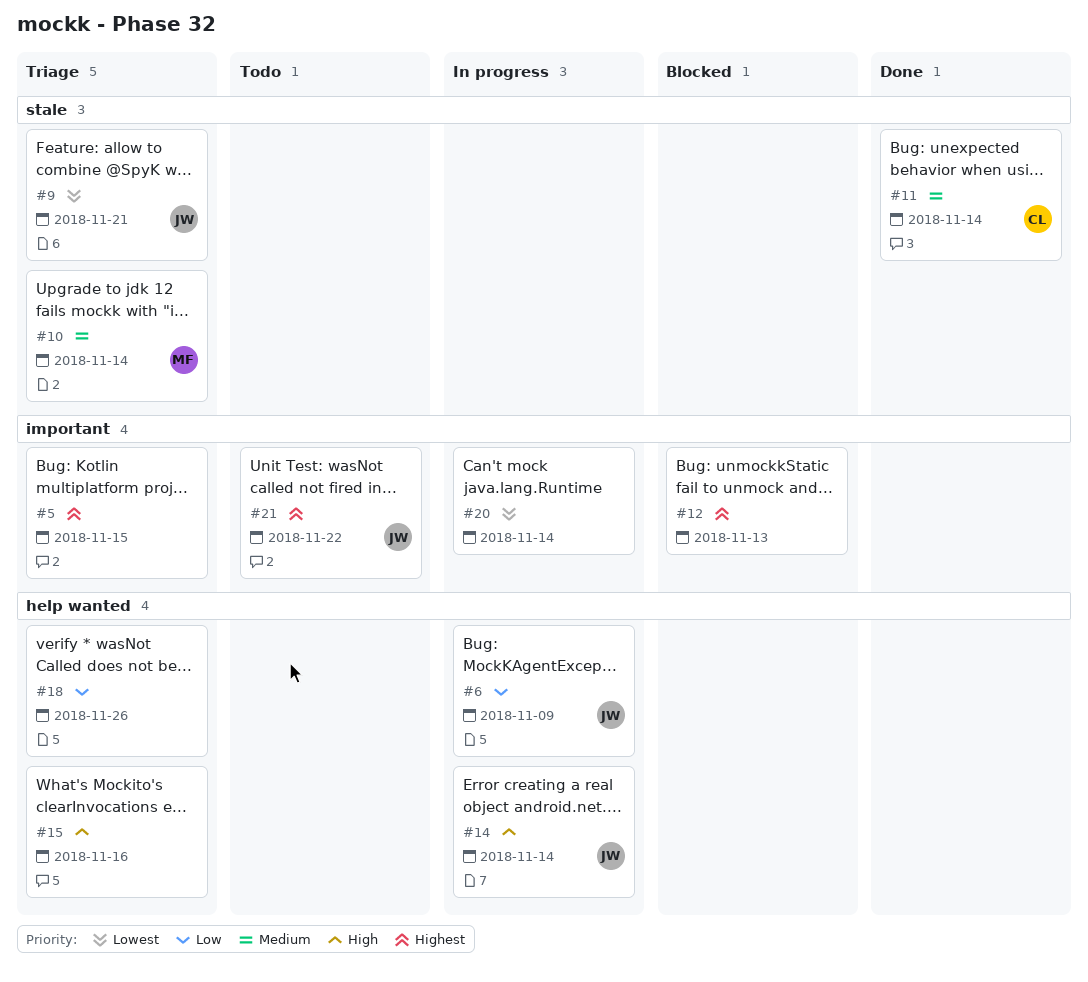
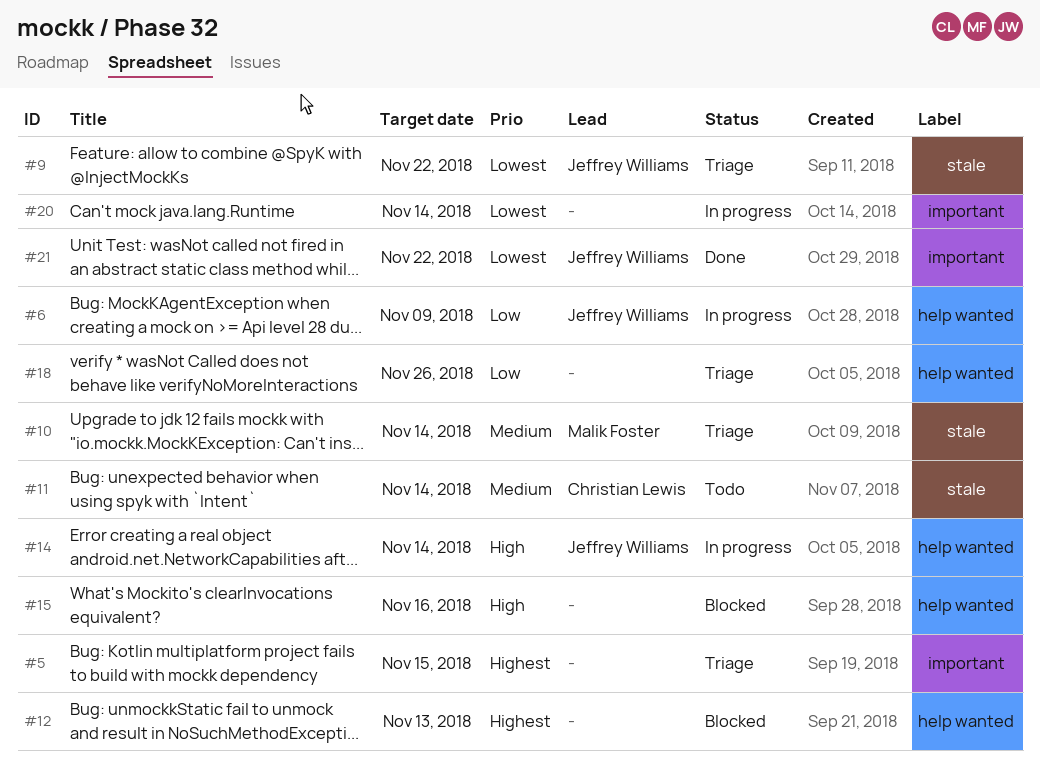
#9, due: Nov 21 -> Nov 22
#11, status: Done -> Todo
#12, label: important -> help wanted
#15, status: Triage -> Blocked
#21, status: Todo -> Done
#21, priority: Highest -> Lowest

